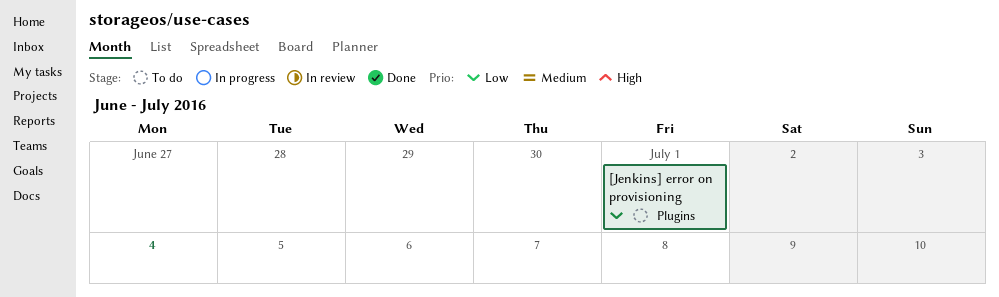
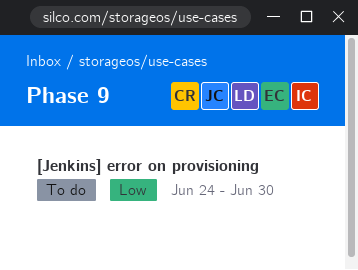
[Jenkins] error on provisioning, due: Jul 1 -> Jun 30

